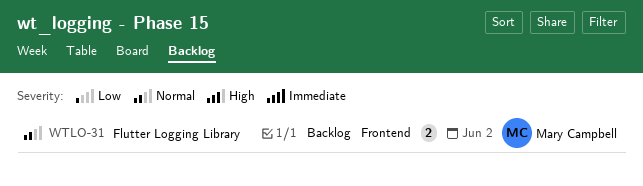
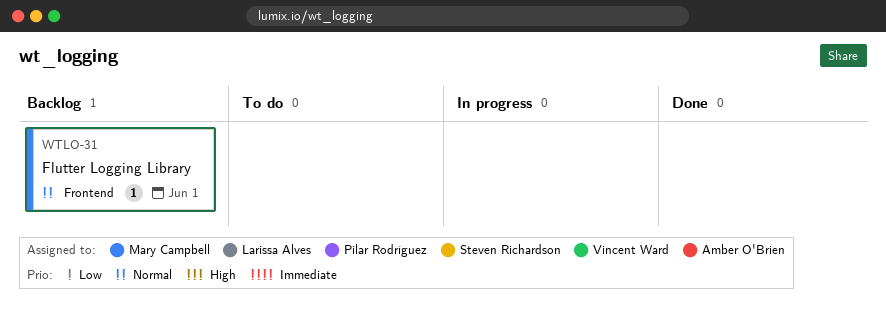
WTLO-31, estimate: 2 -> 1
WTLO-31, due: Jun 2 -> Jun 1

